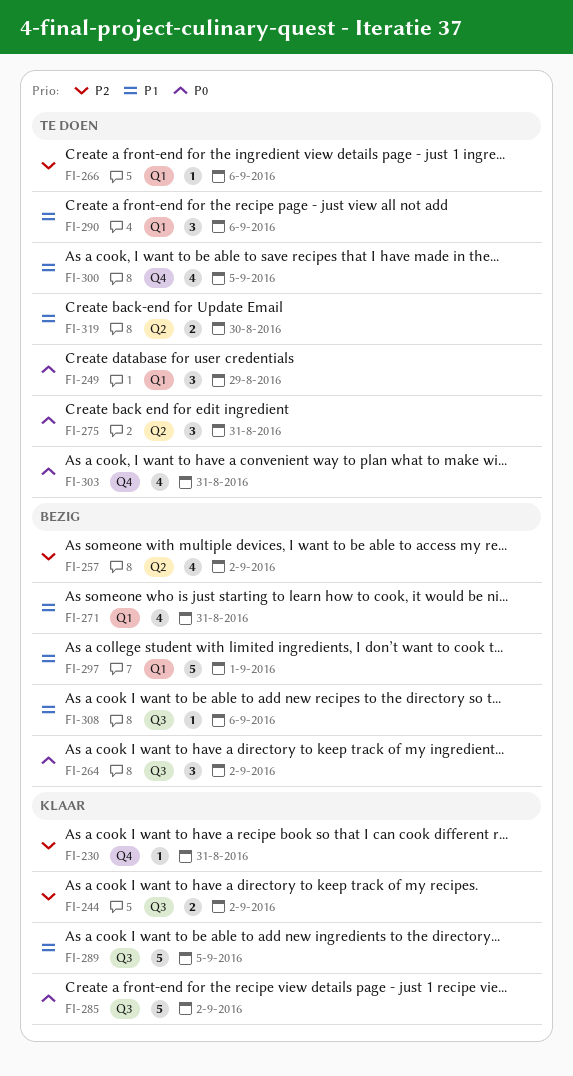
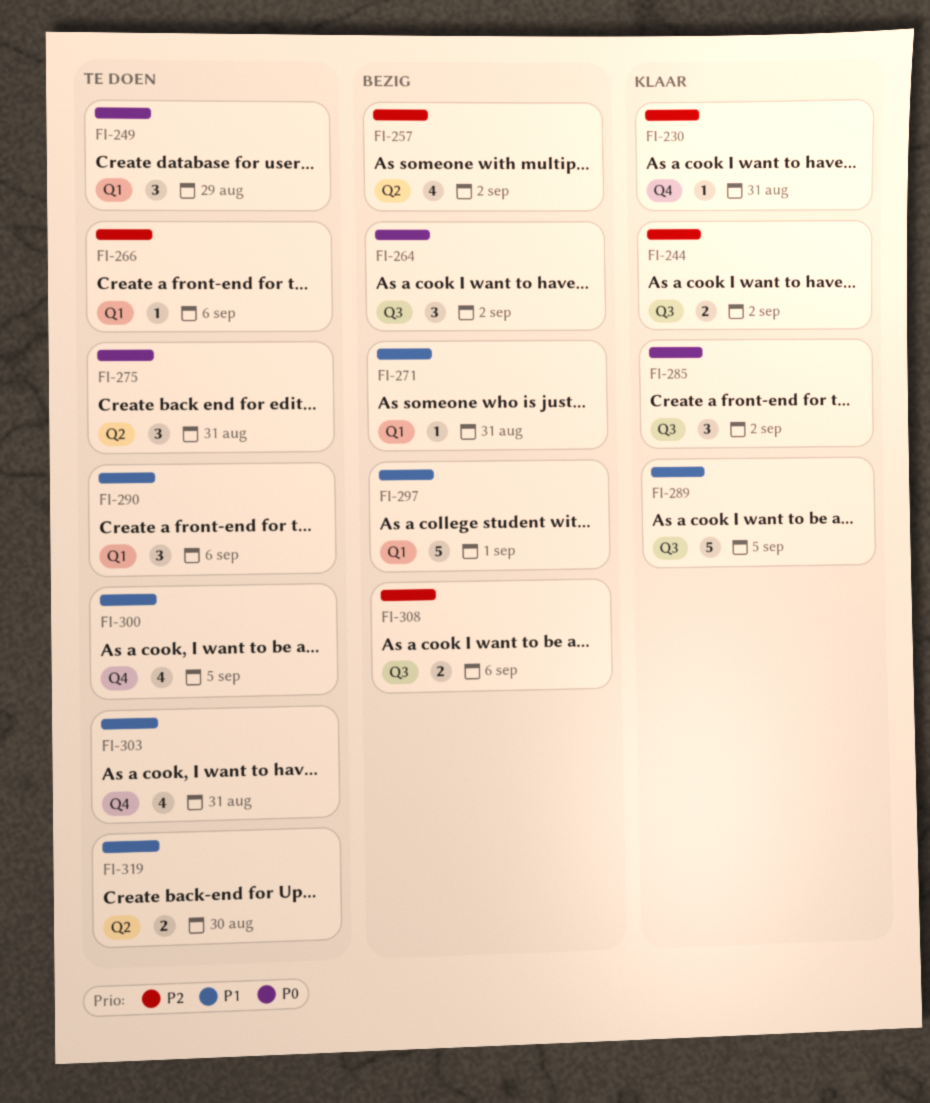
FI-271, estimate: 4 -> 1
FI-285, estimate: 5 -> 3
FI-303, priority: P0 -> P1
FI-308, priority: P1 -> P2
FI-308, estimate: 1 -> 2

